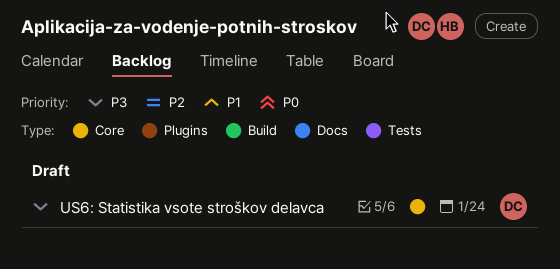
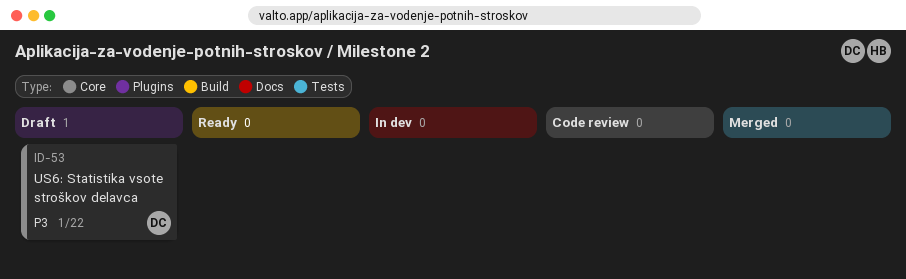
US6: Statistika vsote stroškov delavca, due: Jan 24 -> Jan 22

